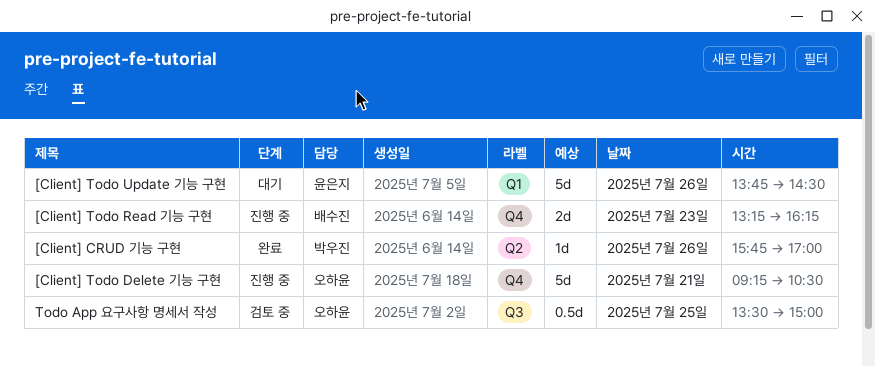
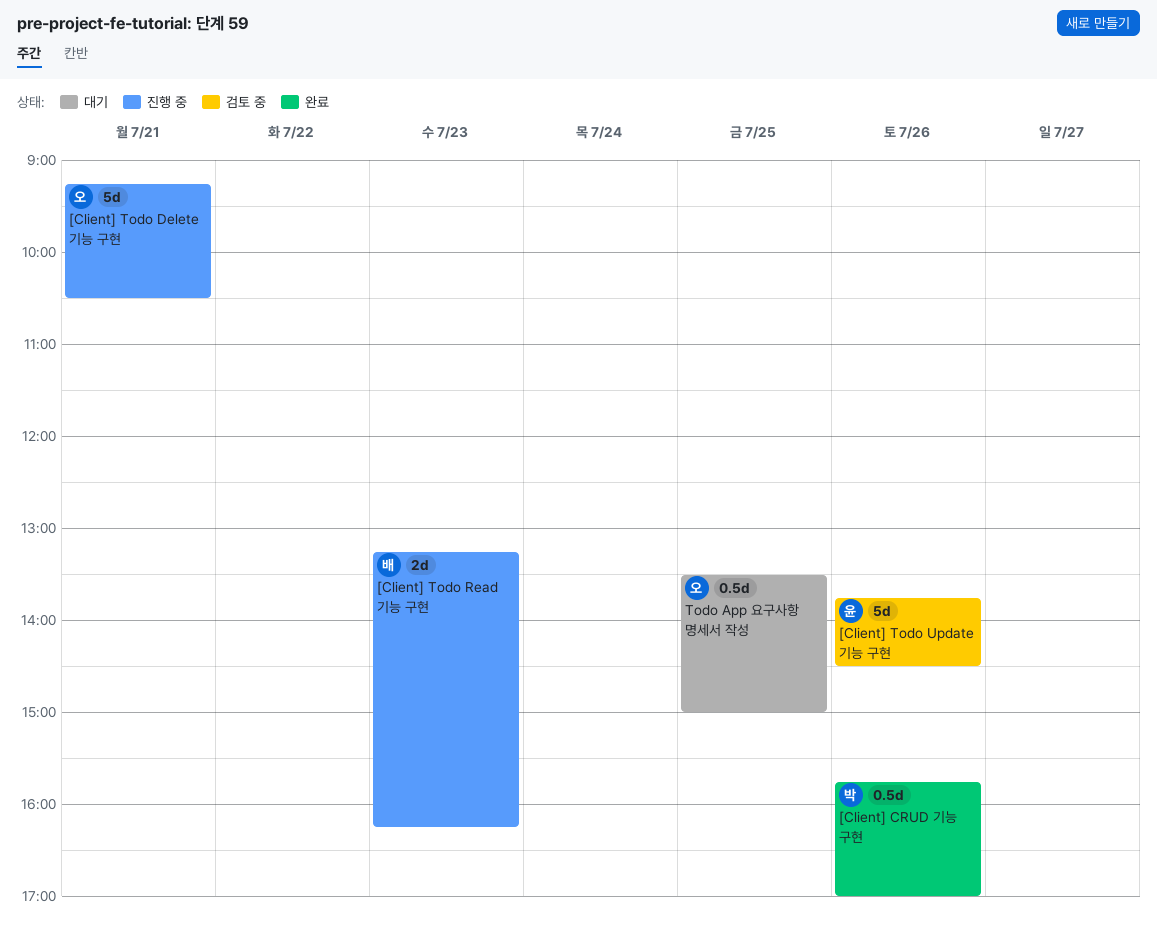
[Client] CRUD 기능 구현, estimate: 1d -> 0.5d
[Client] Todo Update 기능 구현, status: 대기 -> 검토 중
Todo App 요구사항 명세서 작성, status: 검토 중 -> 대기

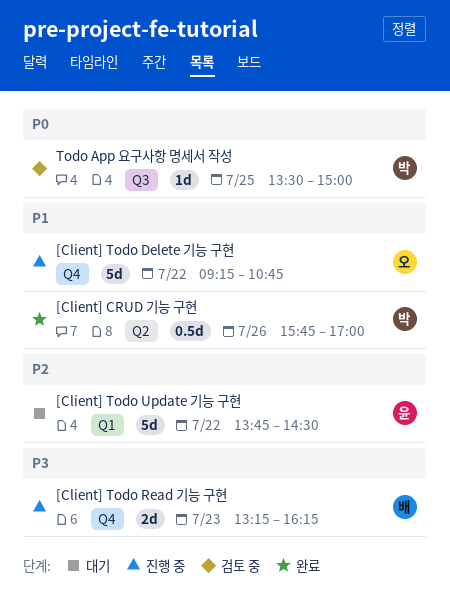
[Client] Todo Delete 기능 구현, day: Jul 21 -> Jul 22
[Client] Todo Delete 기능 구현, ends: 10:30 -> 10:45
[Client] Todo Update 기능 구현, status: 검토 중 -> 대기
[Client] Todo Update 기능 구현, day: Jul 26 -> Jul 22
Todo App 요구사항 명세서 작성, status: 대기 -> 검토 중
Todo App 요구사항 명세서 작성, owner: 오 -> 박
Todo App 요구사항 명세서 작성, estimate: 0.5d -> 1d

